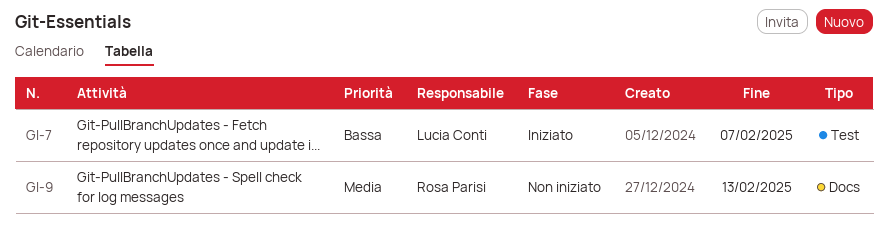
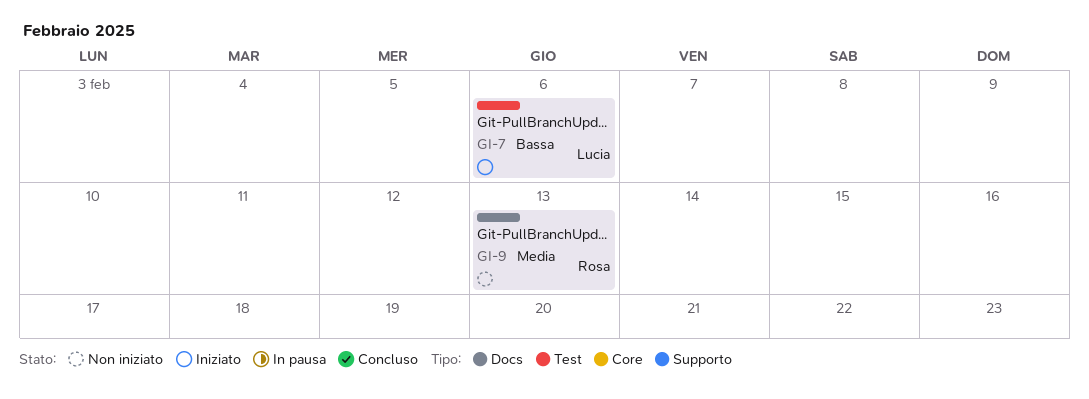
GI-7, due: Feb 7 -> Feb 6

